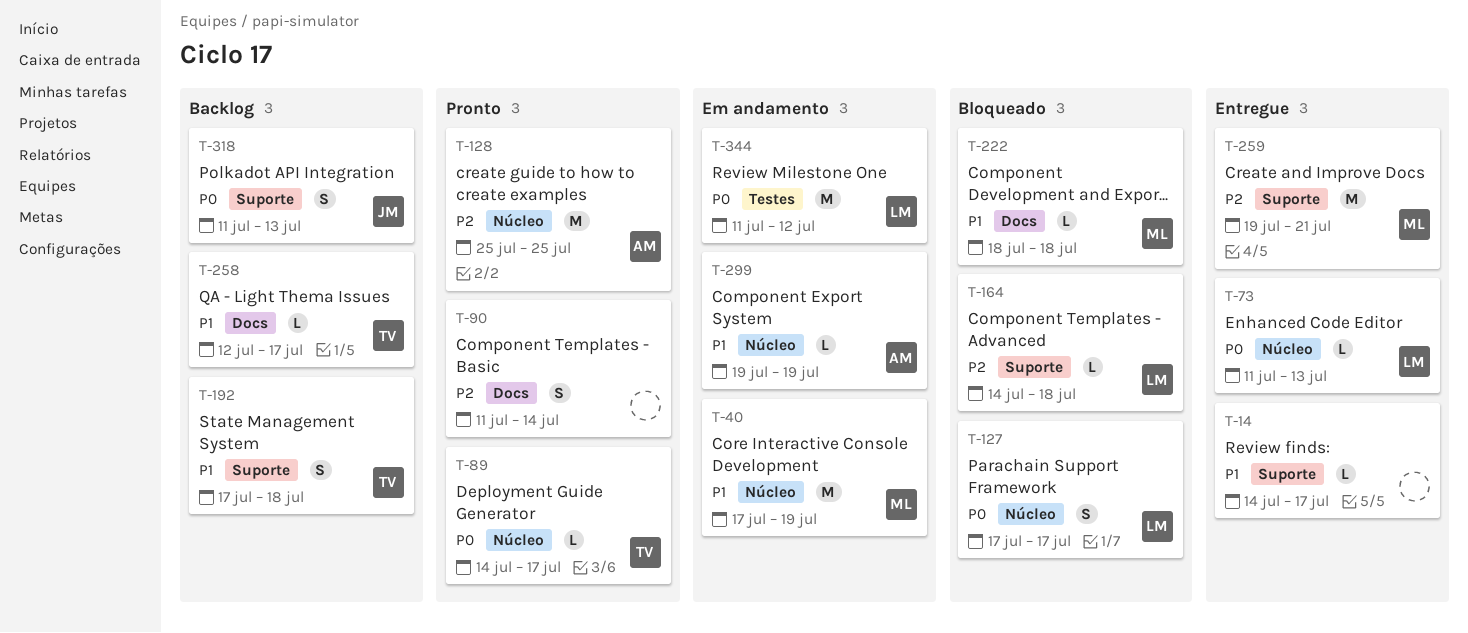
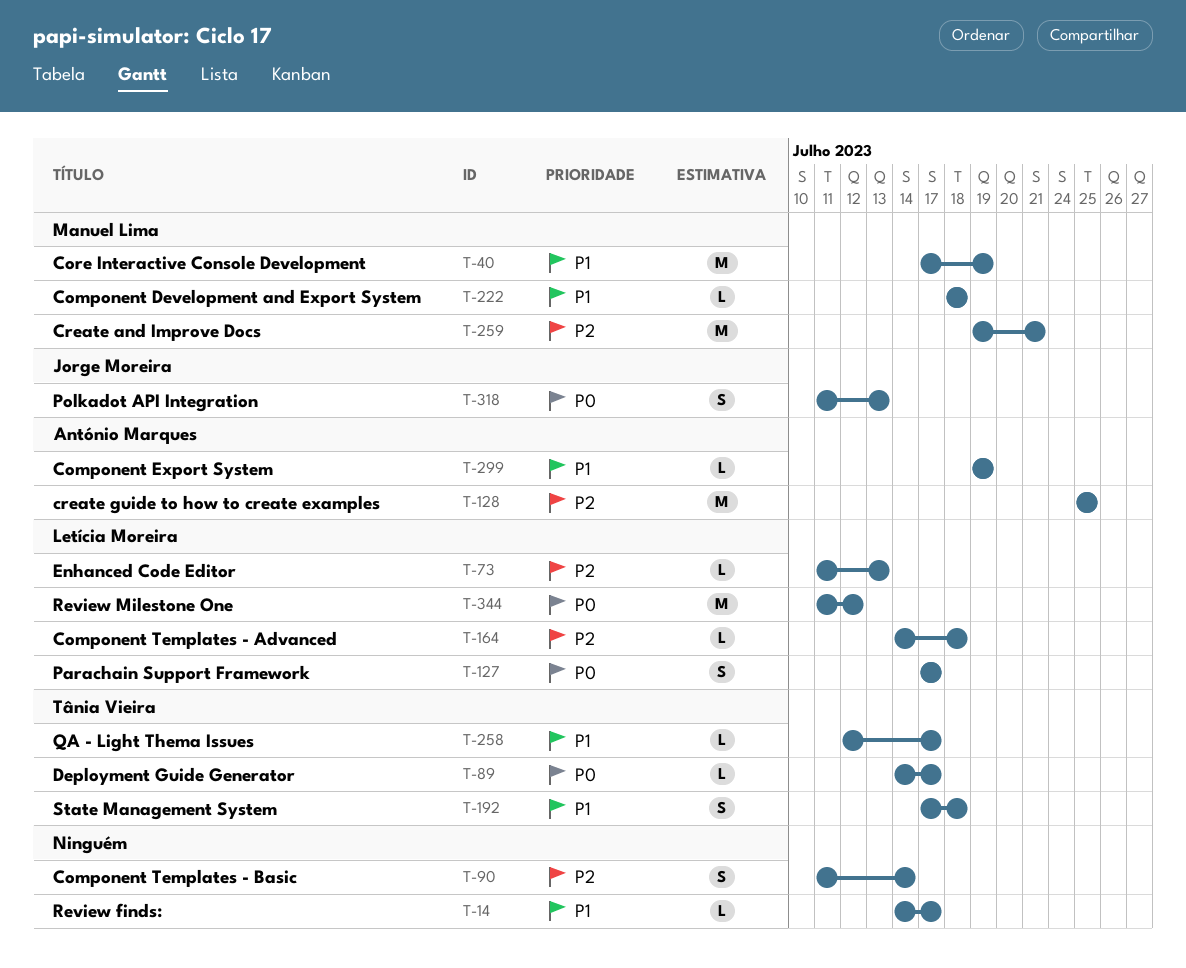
T-73, priority: P0 -> P2

